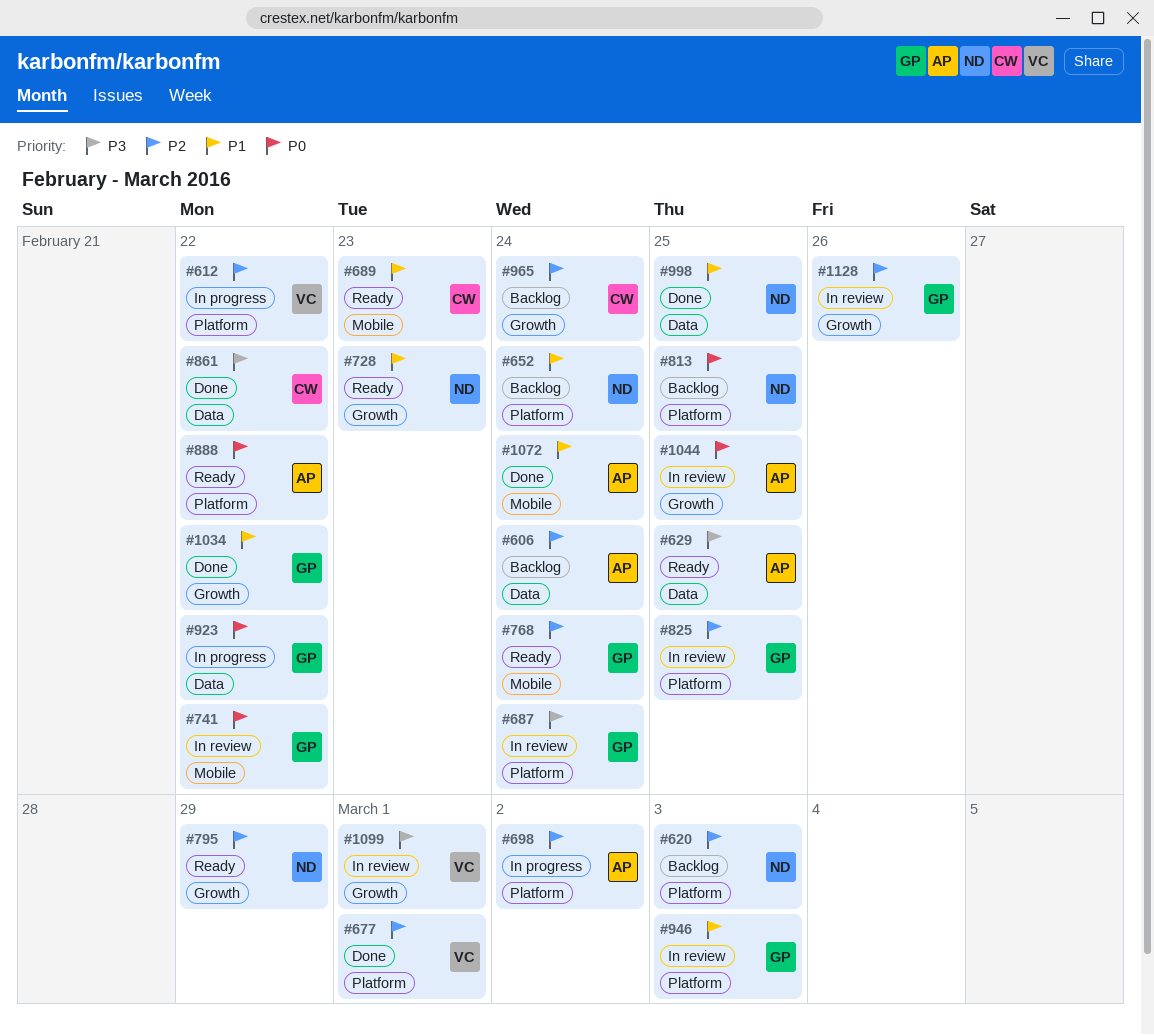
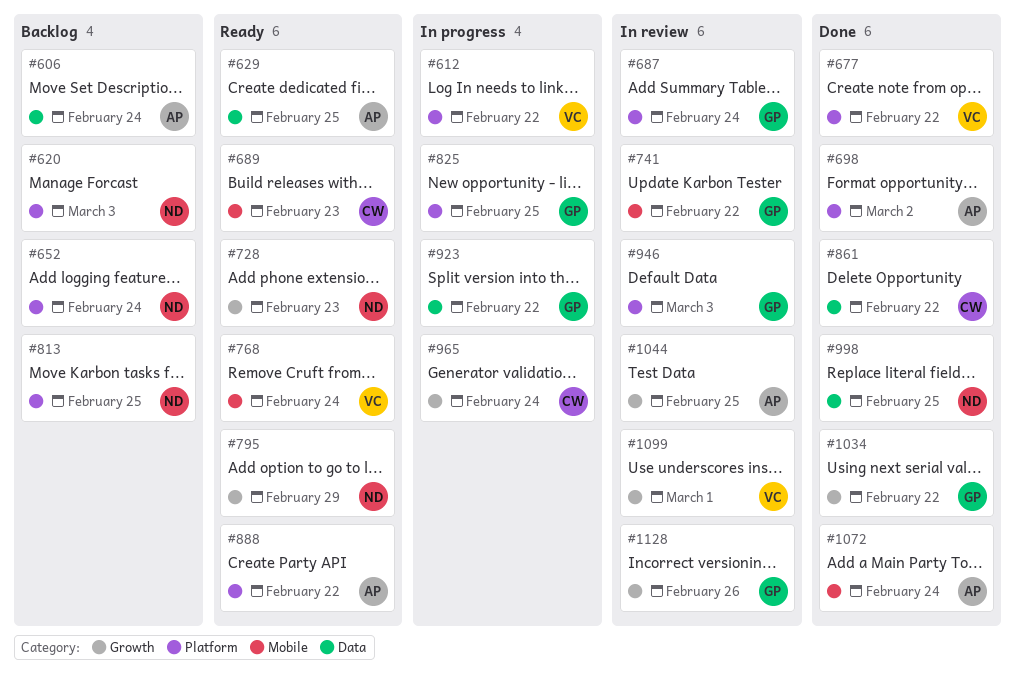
#677, due: Mar 1 -> Feb 22
#698, status: In progress -> Done
#768, owner: GP -> VC
#825, status: In review -> In progress
#965, status: Backlog -> In progress

